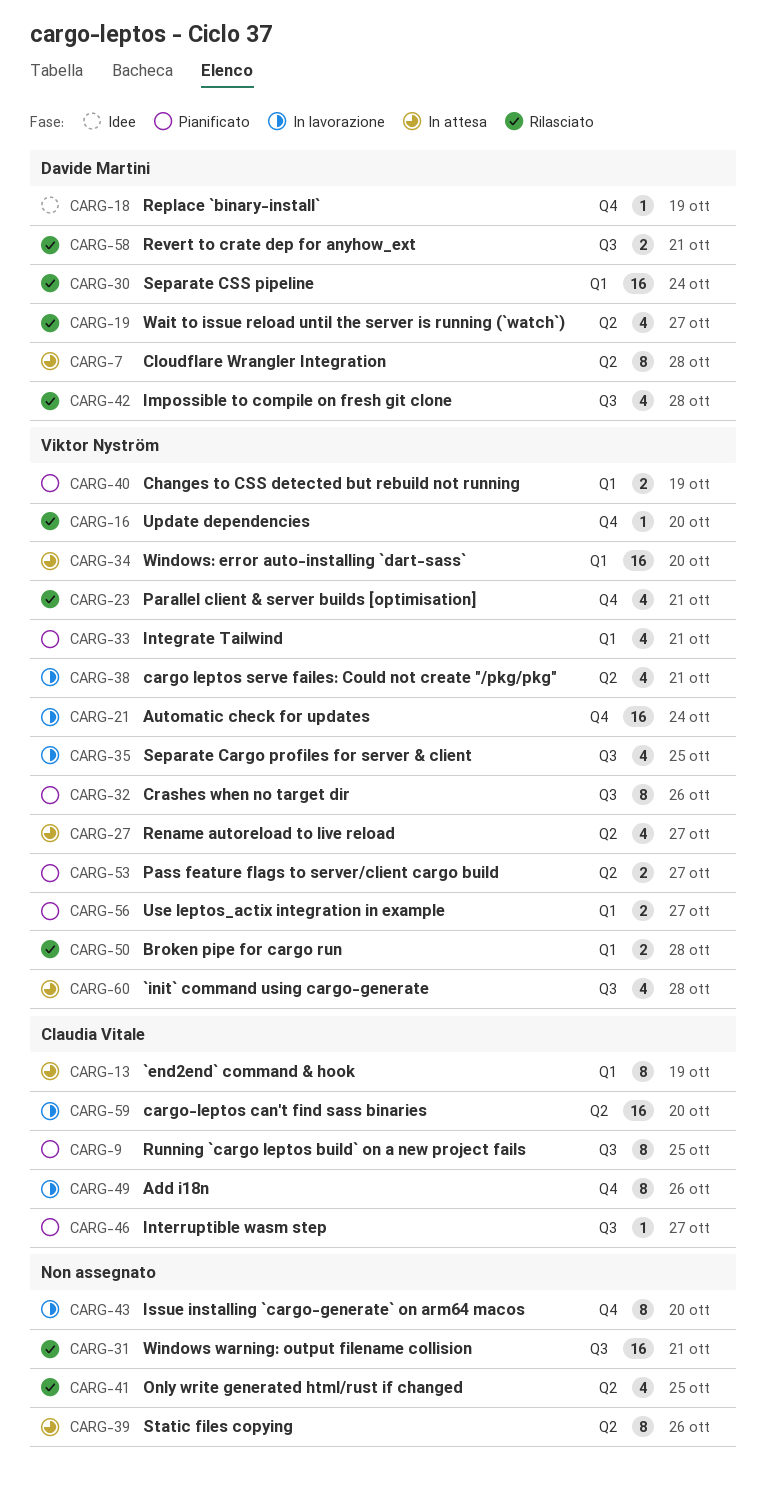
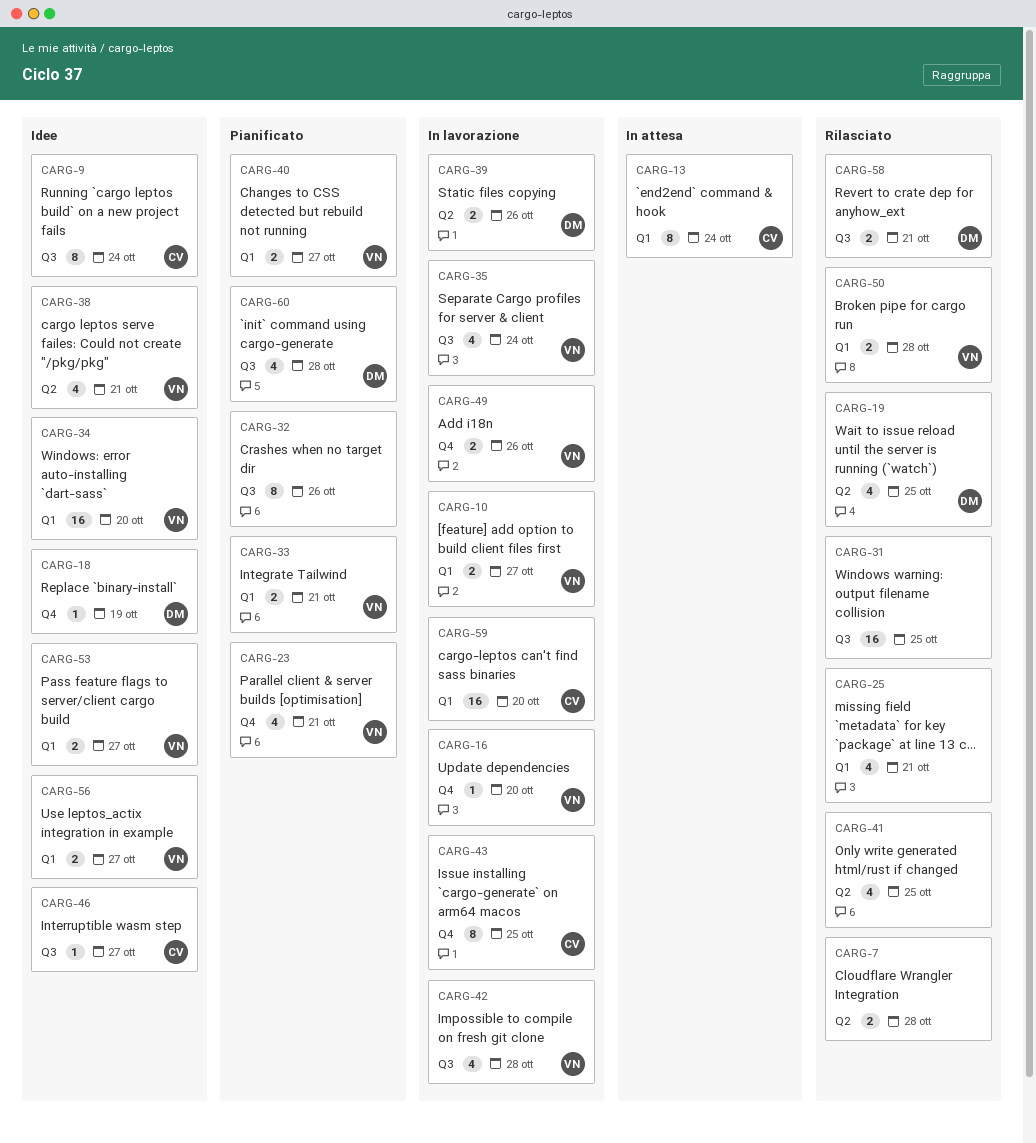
CARG-7, status: In attesa -> Rilasciato
CARG-7, owner: Davide Martini -> none
CARG-7, estimate: 8 -> 2
CARG-9, status: Pianificato -> Idee
CARG-9, due: Oct 25 -> Oct 24
CARG-10: none -> present
CARG-13, due: Oct 19 -> Oct 24
CARG-16, status: Rilasciato -> In lavorazione
CARG-19, due: Oct 27 -> Oct 25
CARG-21: present -> none
CARG-23, status: Rilasciato -> Pianificato
CARG-25: none -> present
CARG-27: present -> none
CARG-30: present -> none
CARG-31, due: Oct 21 -> Oct 25
CARG-32, owner: Viktor Nyström -> none
CARG-33, estimate: 4 -> 2
CARG-34, status: In attesa -> Idee
CARG-35, due: Oct 25 -> Oct 24
CARG-38, status: In lavorazione -> Idee
CARG-39, status: In attesa -> In lavorazione
CARG-39, owner: none -> Davide Martini
CARG-39, estimate: 8 -> 2
CARG-40, due: Oct 19 -> Oct 27
CARG-42, status: Rilasciato -> In lavorazione
CARG-42, owner: Davide Martini -> Viktor Nyström
CARG-43, owner: none -> Claudia Vitale
CARG-43, due: Oct 20 -> Oct 25
CARG-46, status: Pianificato -> Idee
CARG-49, owner: Claudia Vitale -> Viktor Nyström
CARG-49, estimate: 8 -> 2
CARG-53, status: Pianificato -> Idee
CARG-53, label: Q2 -> Q1
CARG-56, status: Pianificato -> Idee
CARG-59, label: Q2 -> Q1
CARG-60, status: In attesa -> Pianificato
CARG-60, owner: Viktor Nyström -> Davide Martini

